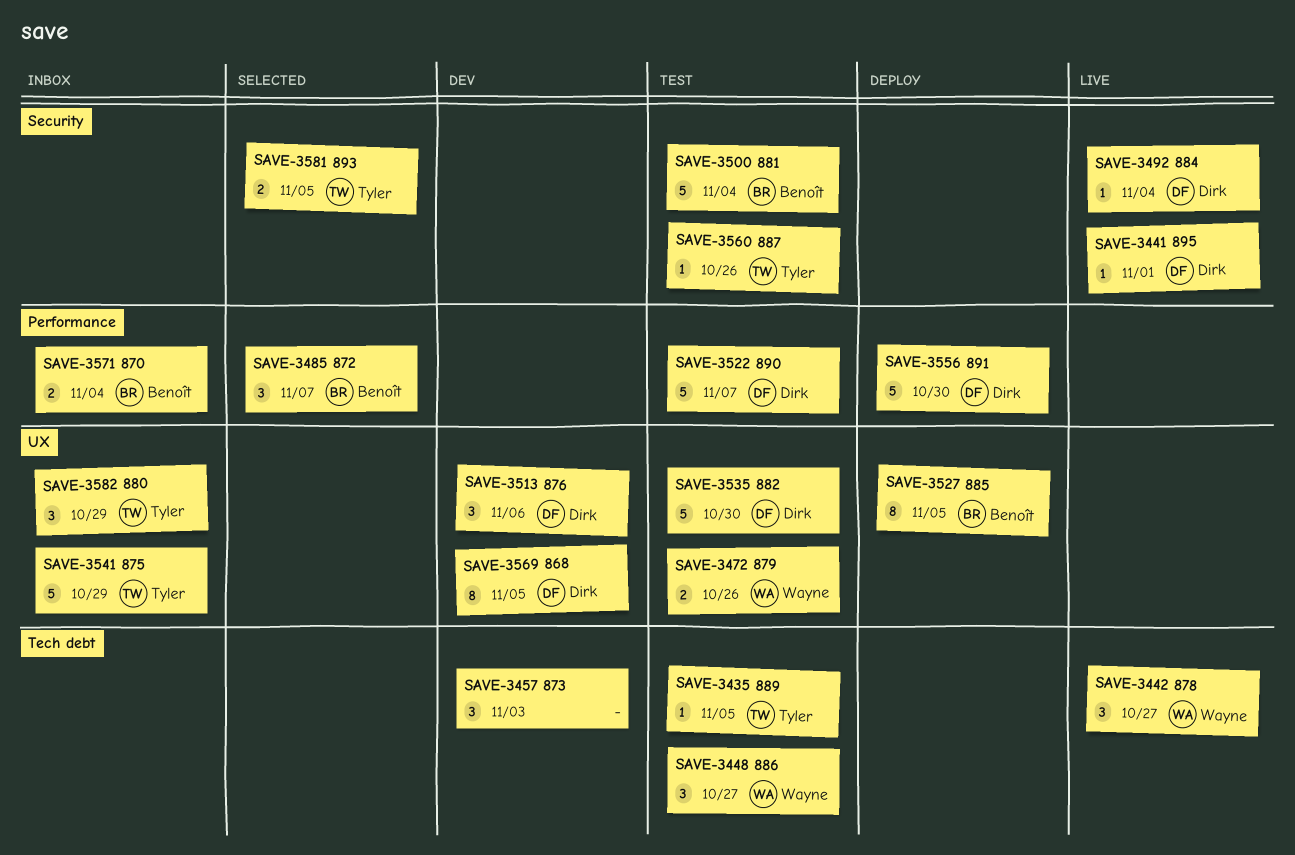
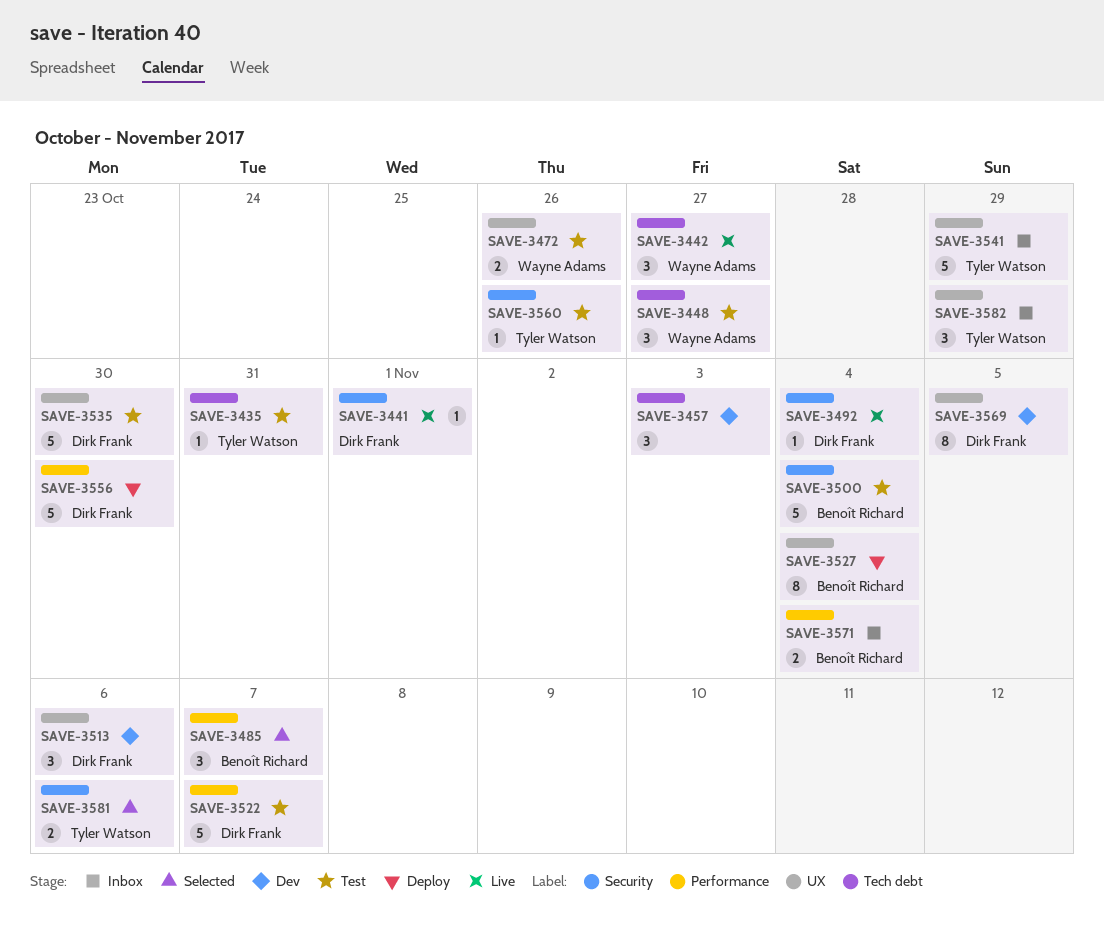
SAVE-3435, due: Nov 5 -> Oct 31
SAVE-3527, due: Nov 5 -> Nov 4
SAVE-3581, due: Nov 5 -> Nov 6

